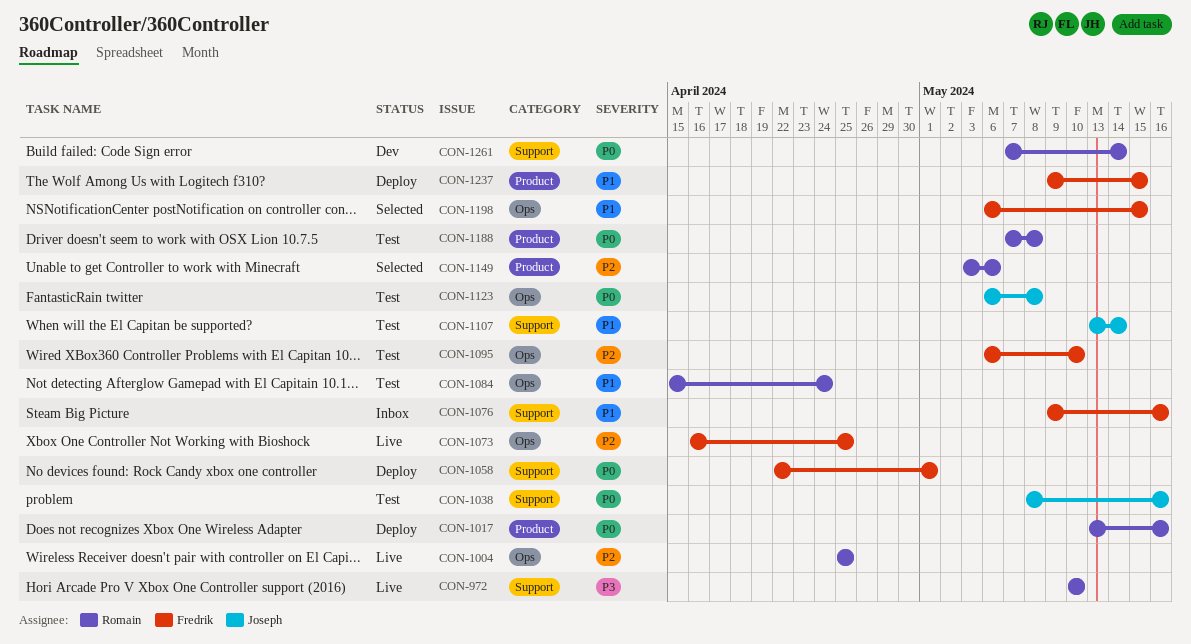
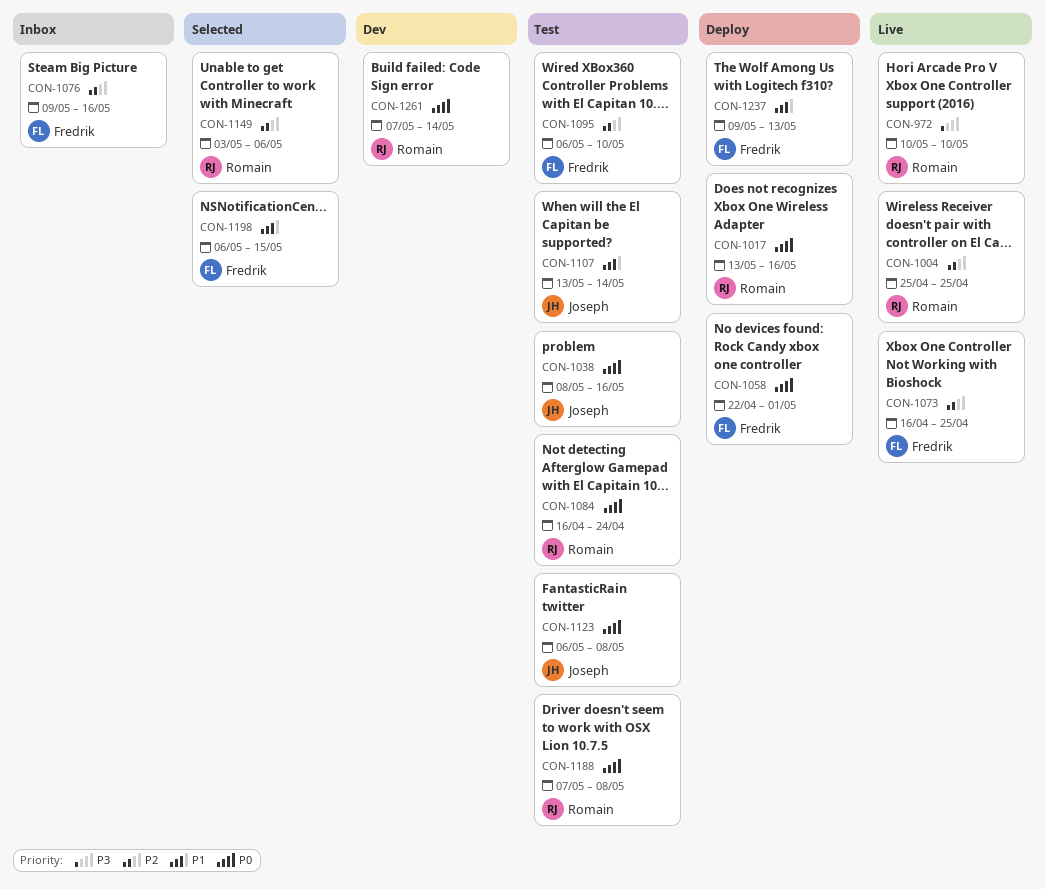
CON-1076, priority: P1 -> P2
CON-1084, priority: P1 -> P0
CON-1084, start: Apr 15 -> Apr 16
CON-1237, due: May 15 -> May 13

